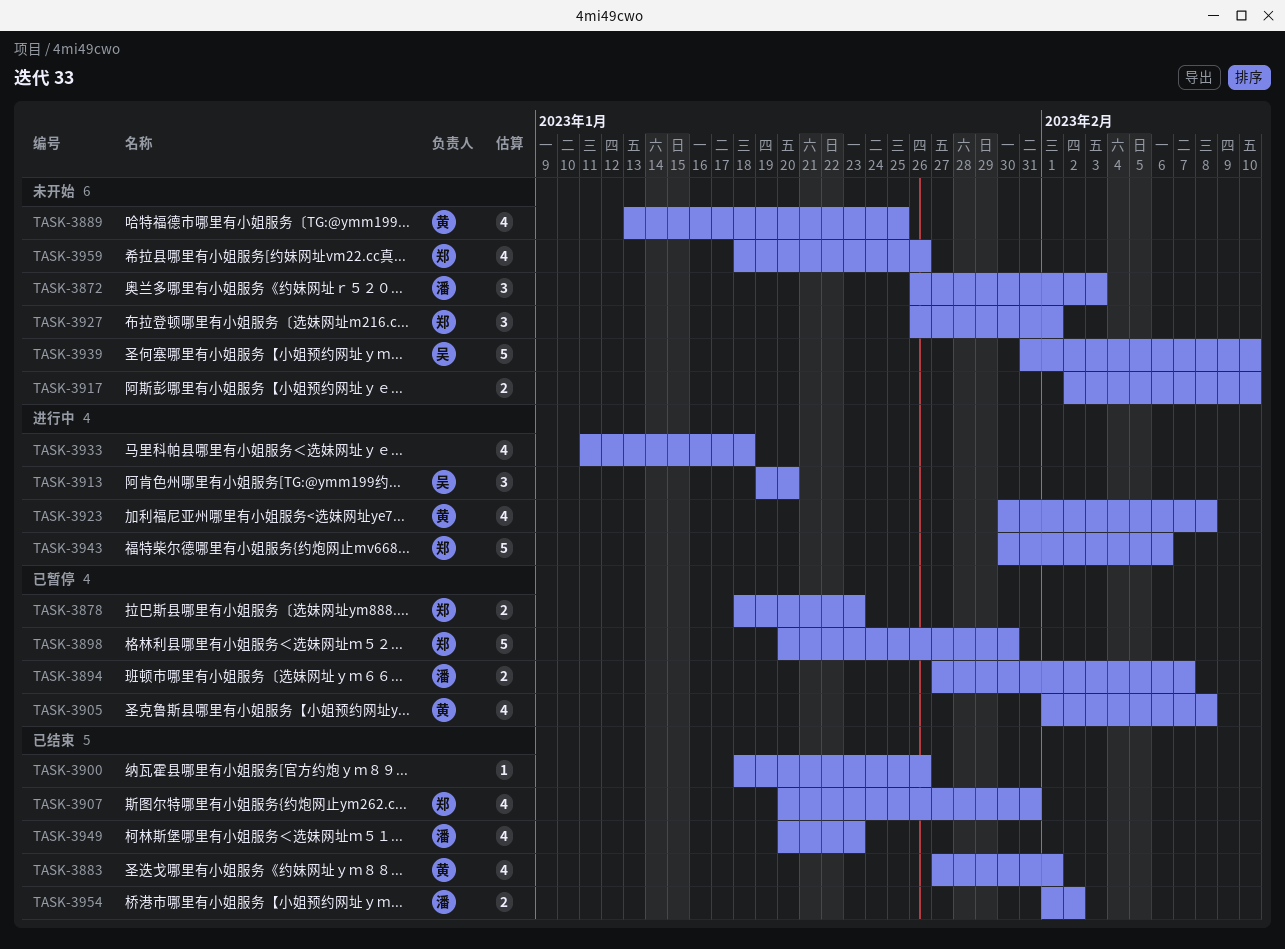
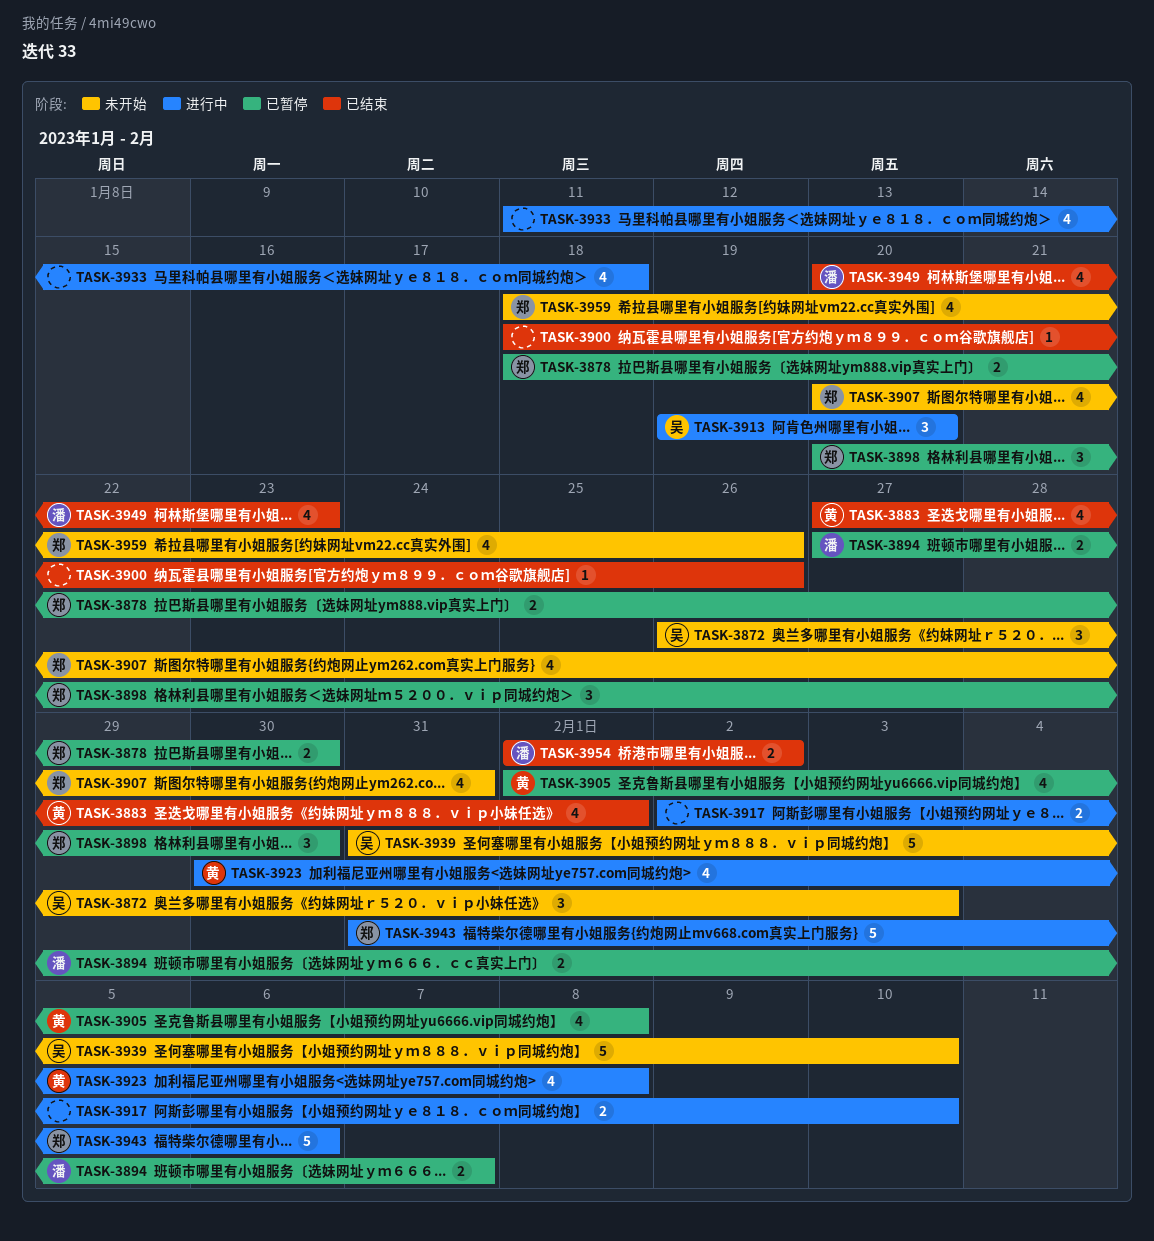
TASK-3872, owner: 潘 -> 吴
TASK-3878, due: Jan 23 -> Jan 30
TASK-3889: present -> none
TASK-3898, estimate: 5 -> 3
TASK-3907, status: 已结束 -> 未开始
TASK-3917, status: 未开始 -> 进行中
TASK-3927: present -> none
TASK-3943, start: Jan 30 -> Jan 31

